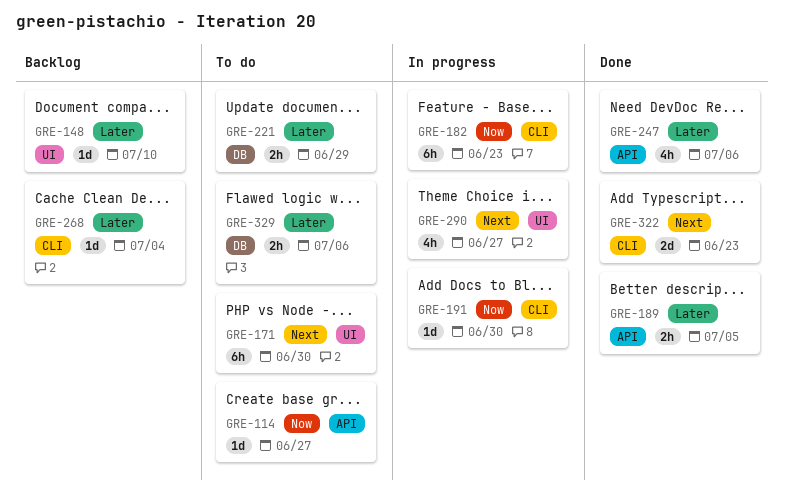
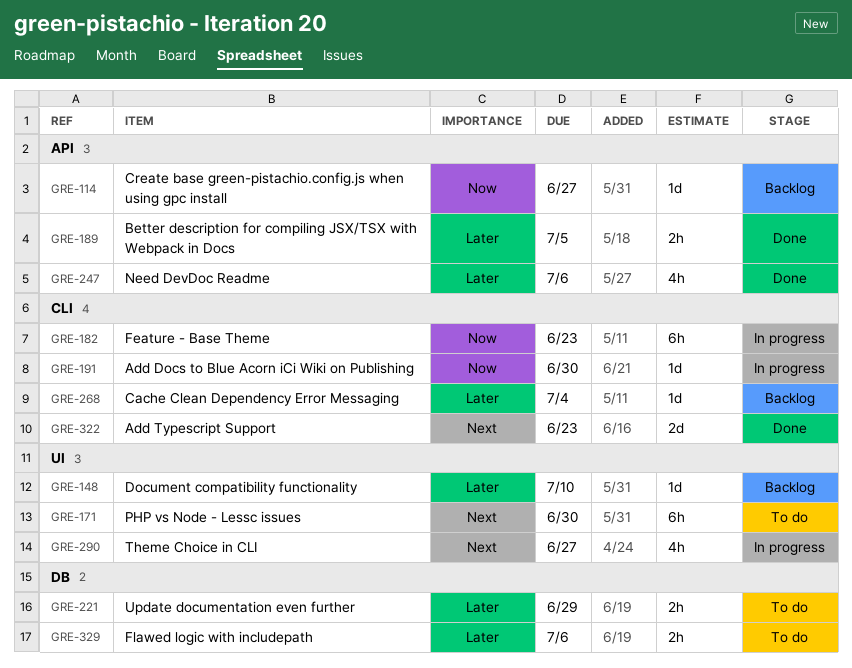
GRE-114, status: To do -> Backlog

